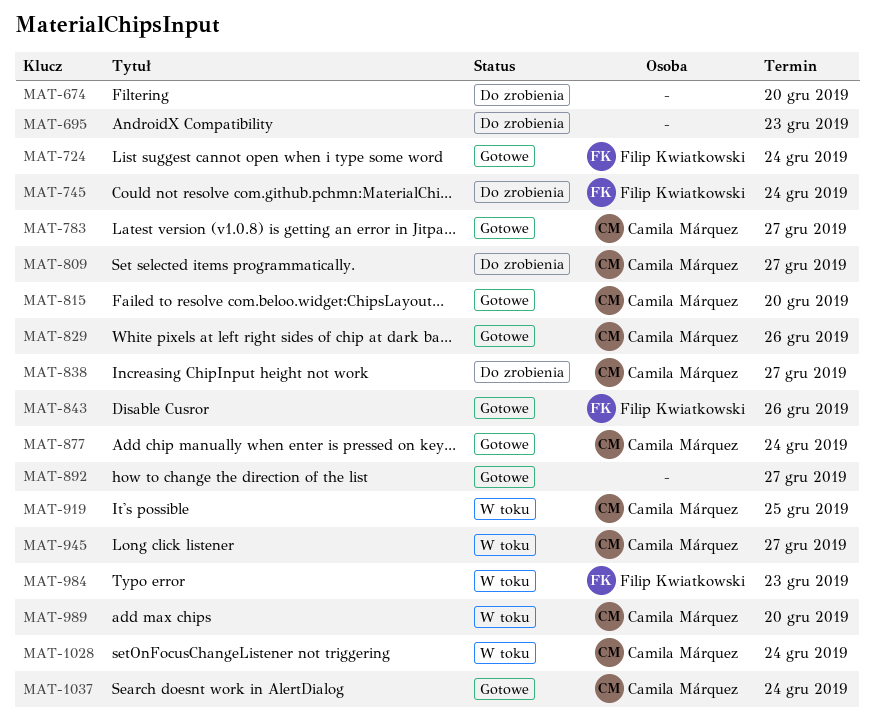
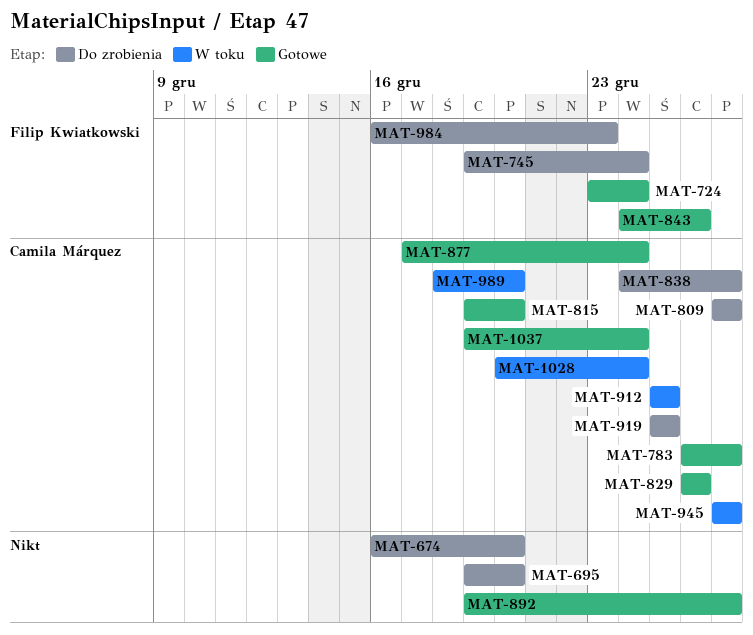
MAT-695, due: Dec 23 -> Dec 20
MAT-912: none -> present
MAT-919, status: W toku -> Do zrobienia
MAT-984, status: W toku -> Do zrobienia

